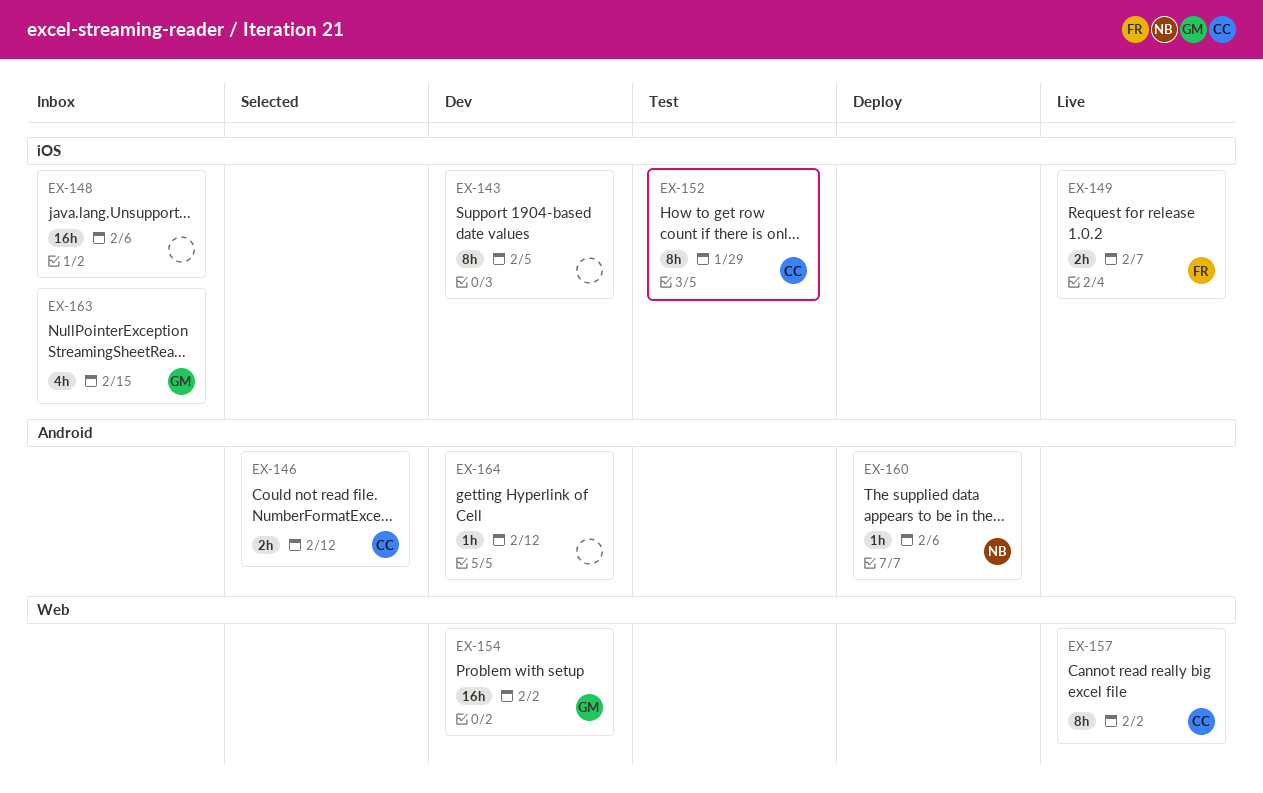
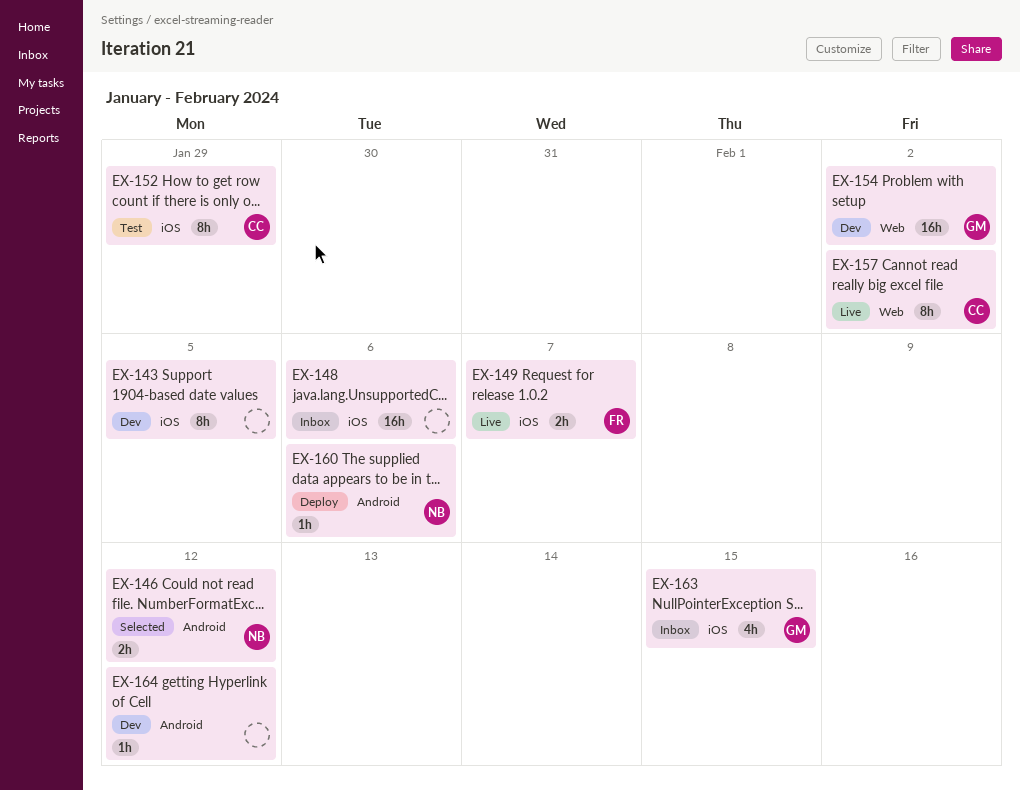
EX-146, owner: CC -> NB

